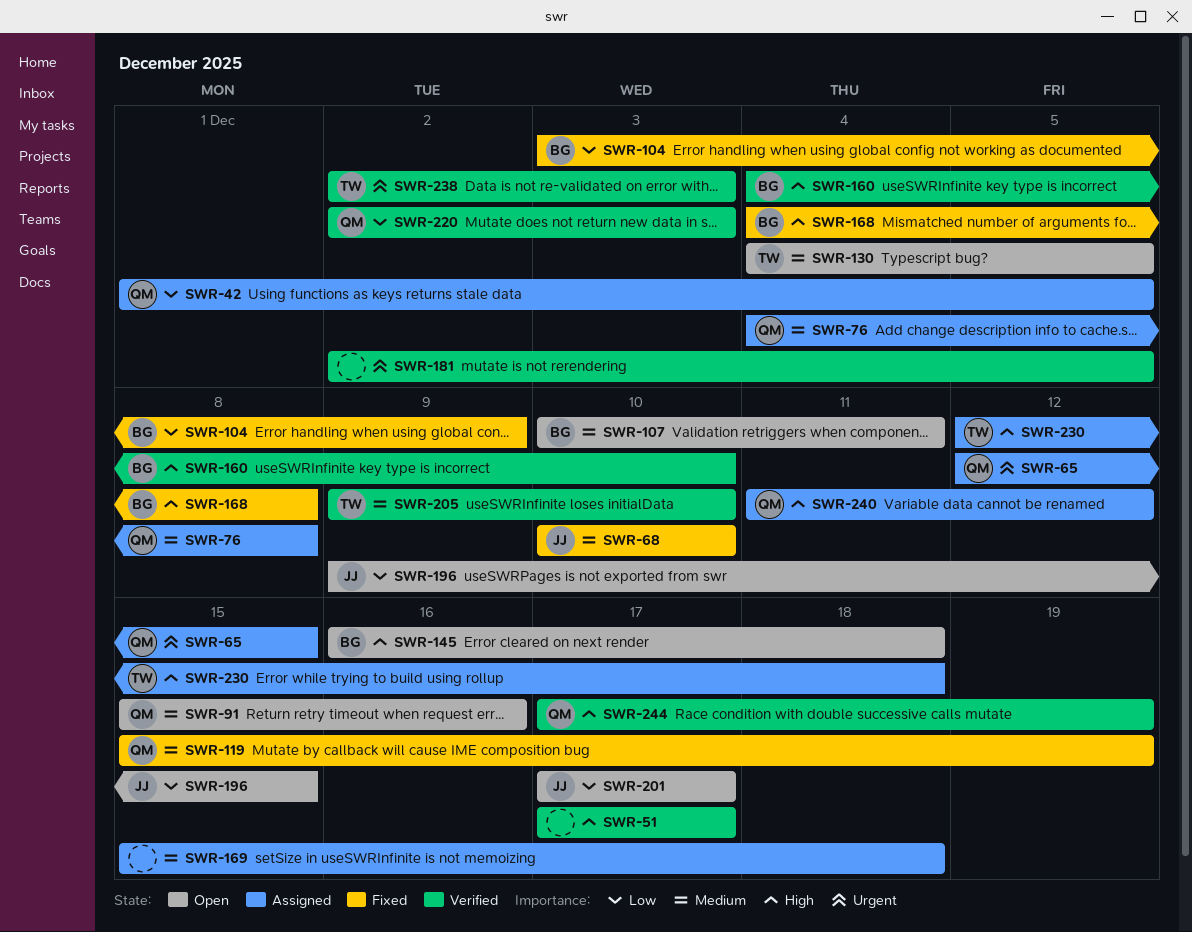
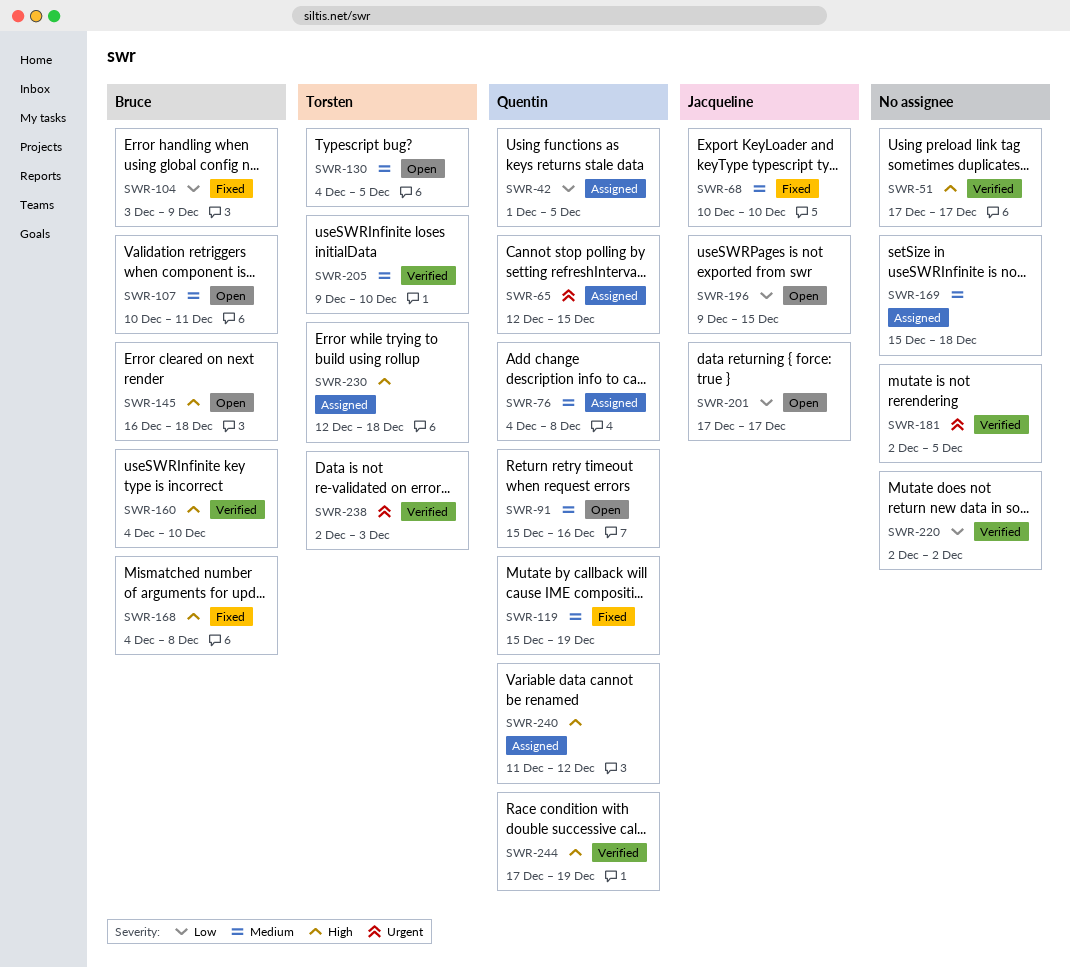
SWR-220, owner: Quentin -> none
SWR-220, due: Dec 3 -> Dec 2

